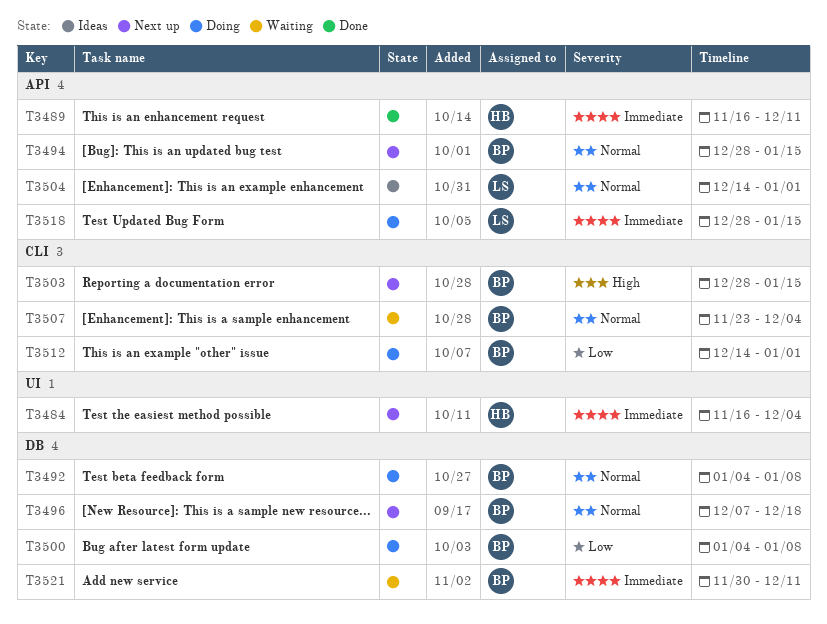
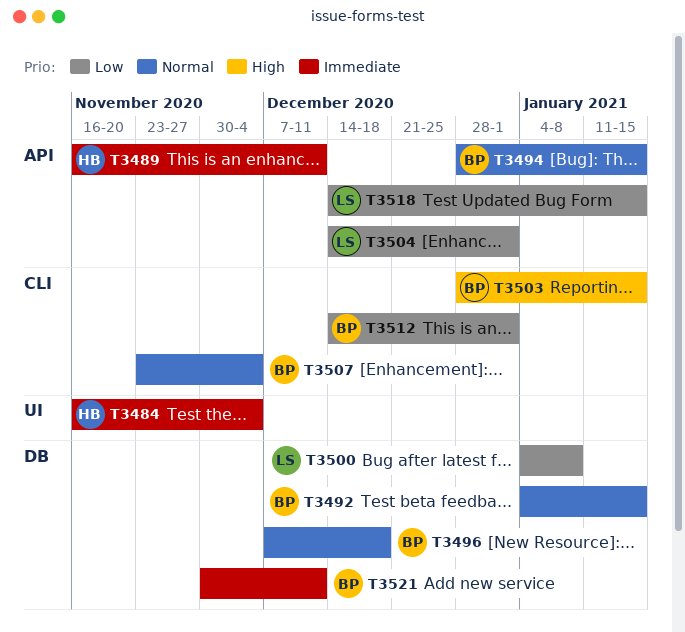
T3492, due: Jan 8 -> Jan 15
T3500, owner: BP -> LS
T3504, priority: Normal -> Low
T3518, priority: Immediate -> Low
T3518, start: Dec 28 -> Dec 14

